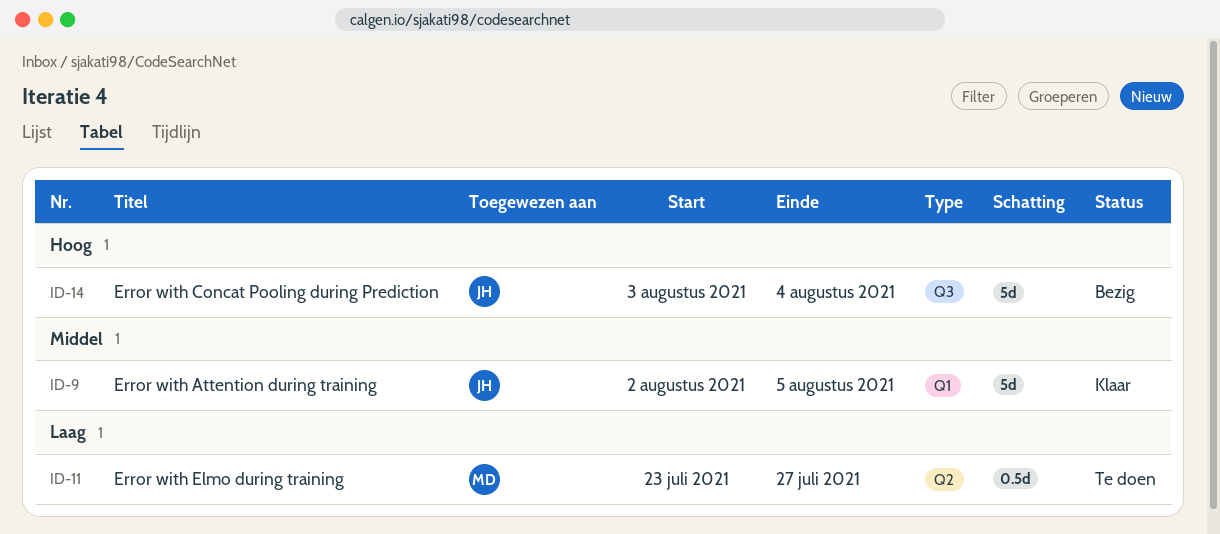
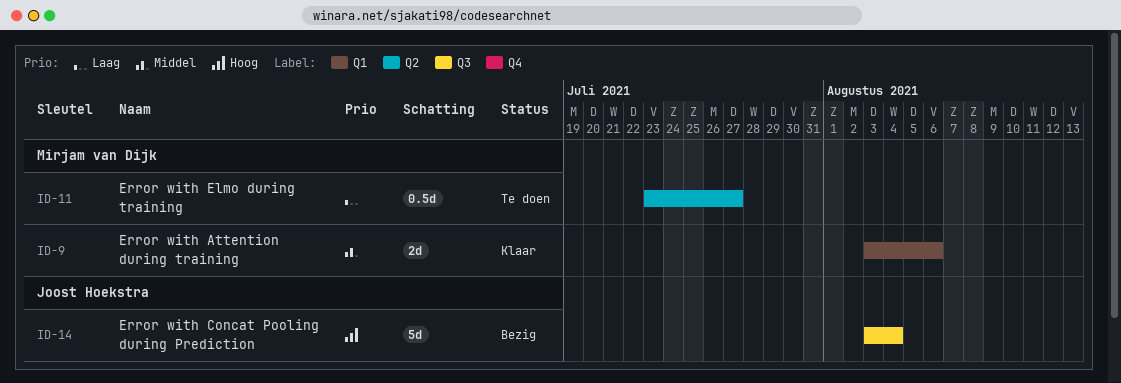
ID-9, owner: Joost Hoekstra -> Mirjam van Dijk
ID-9, estimate: 5d -> 2d
ID-9, start: Aug 2 -> Aug 3
ID-9, due: Aug 5 -> Aug 6

